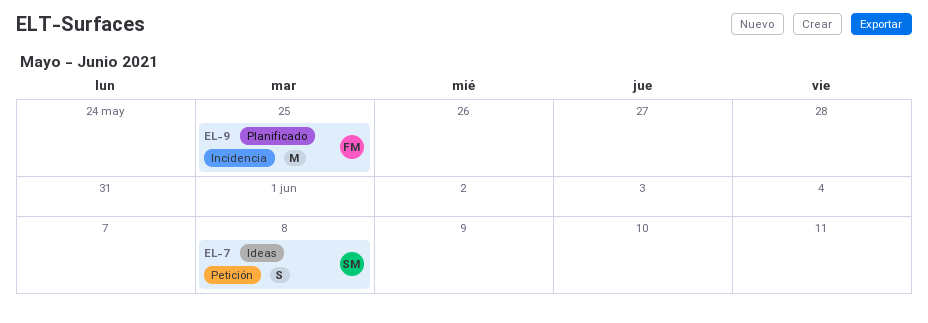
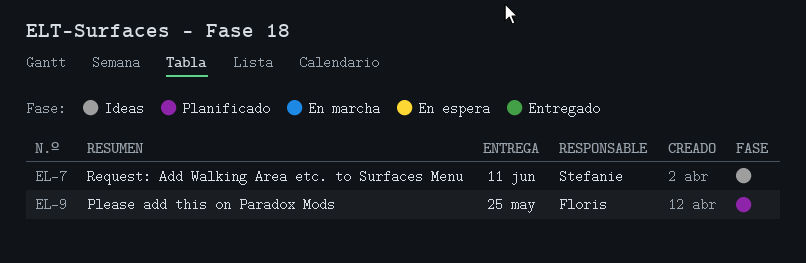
EL-7, due: Jun 8 -> Jun 11

